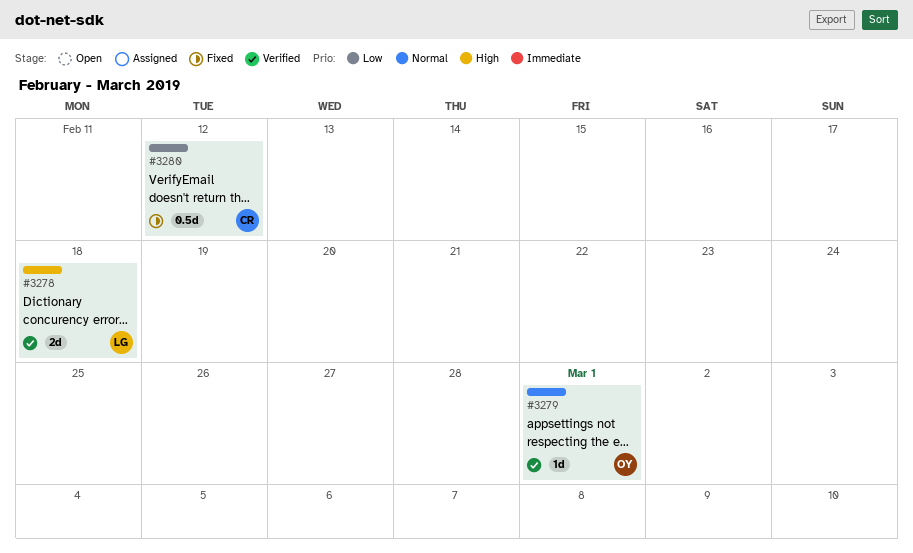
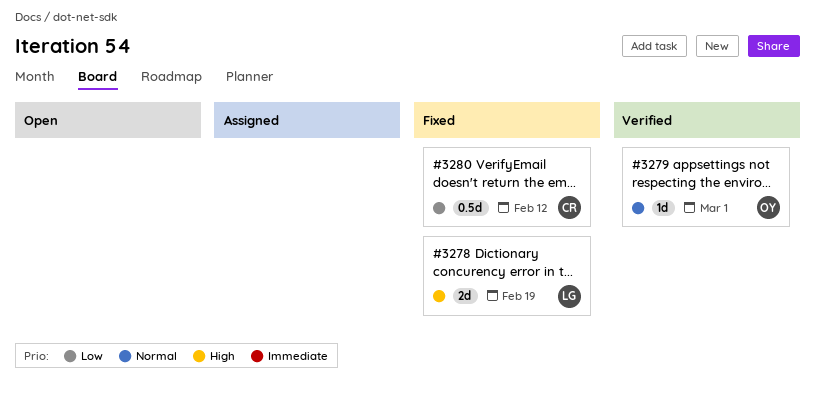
#3278, status: Verified -> Fixed
#3278, due: Feb 18 -> Feb 19

